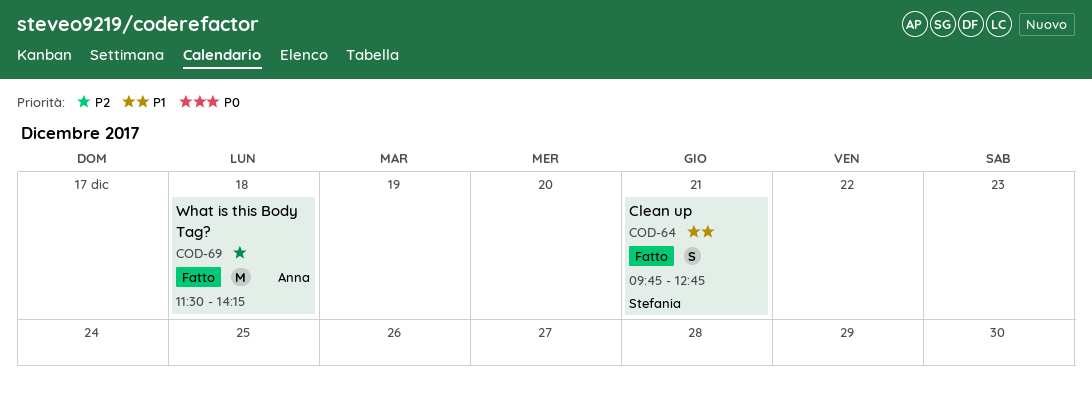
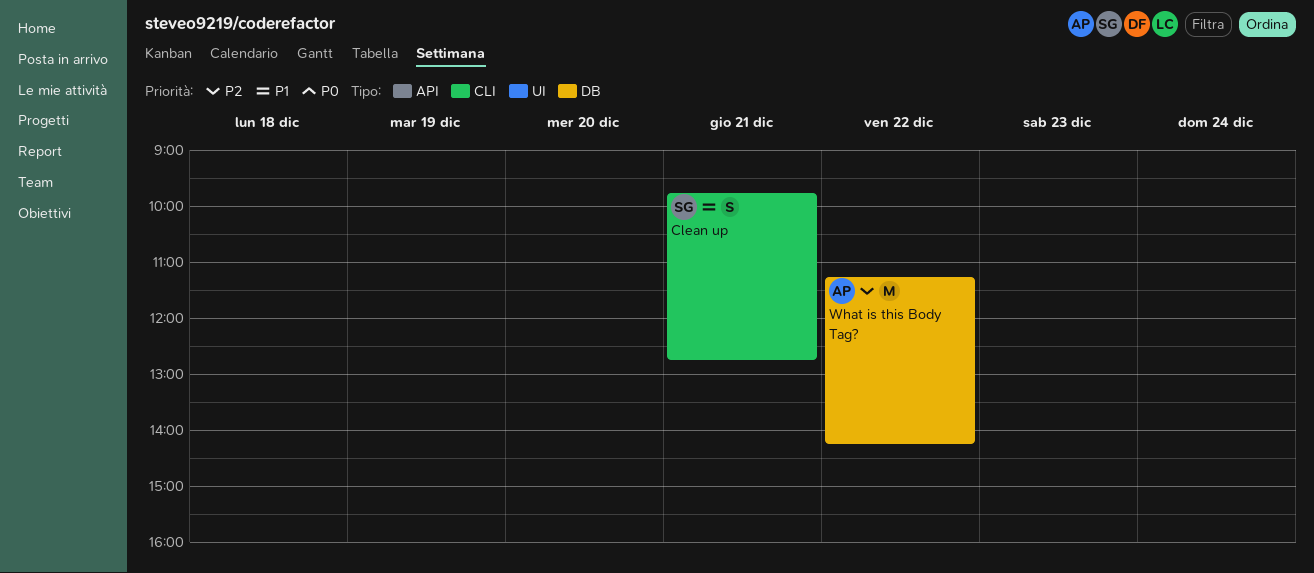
What is this Body Tag?, day: Dec 18 -> Dec 22
What is this Body Tag?, begins: 11:30 -> 11:15

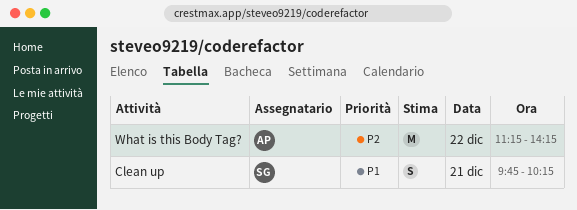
Clean up, ends: 12:45 -> 10:15

